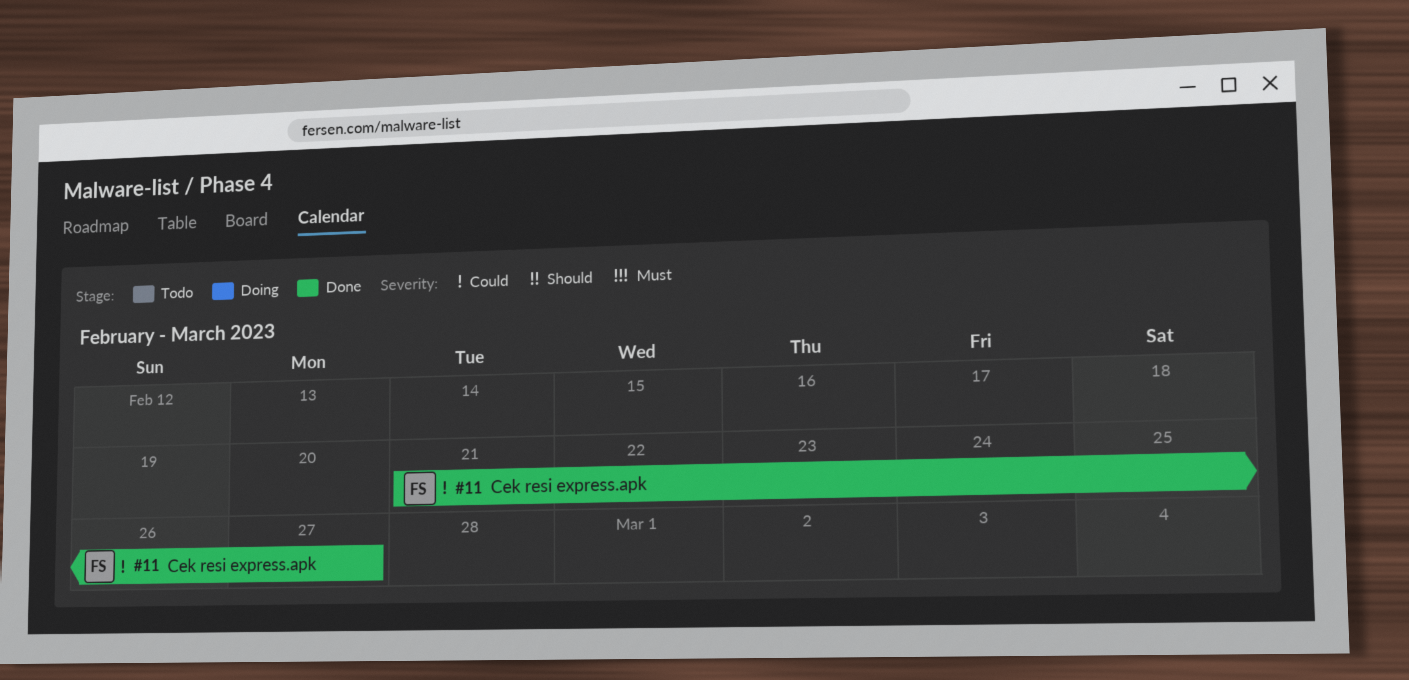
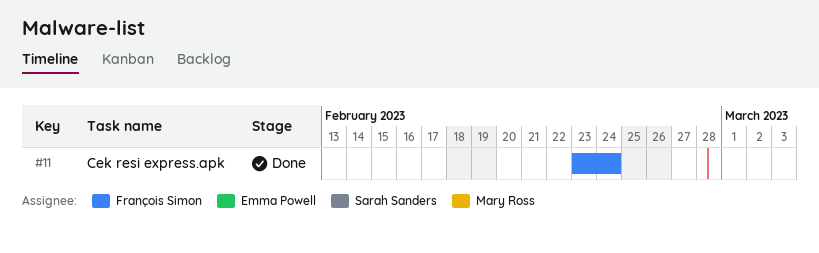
#11, start: Feb 21 -> Feb 23
#11, due: Feb 27 -> Feb 24

